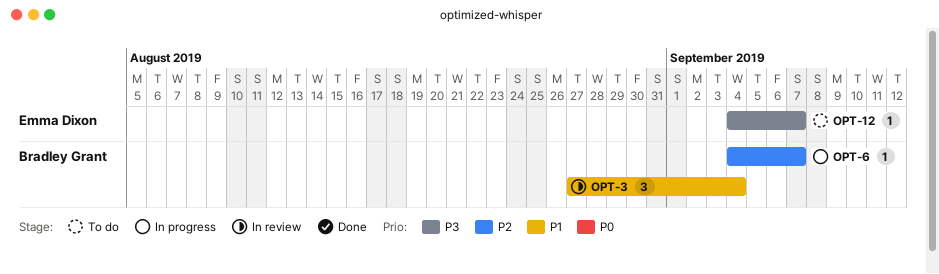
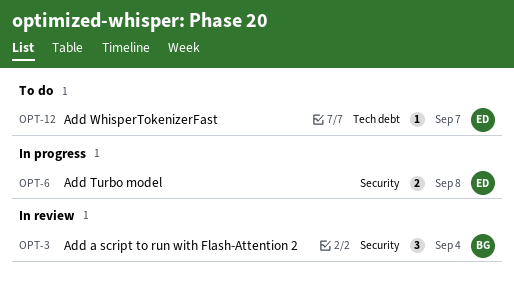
OPT-6, owner: Bradley Grant -> Emma Dixon
OPT-6, estimate: 1 -> 2
OPT-6, due: Sep 7 -> Sep 8

